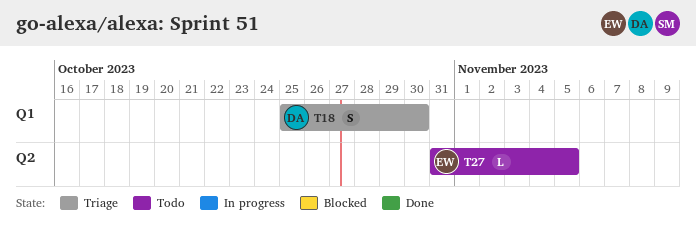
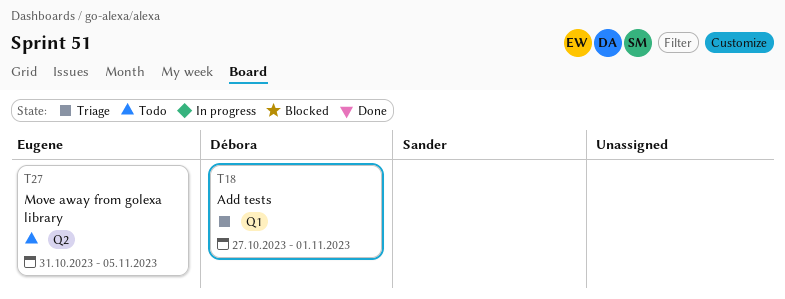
T18, start: Oct 25 -> Oct 27
T18, due: Oct 30 -> Nov 1

